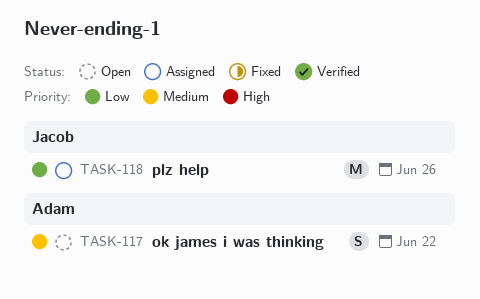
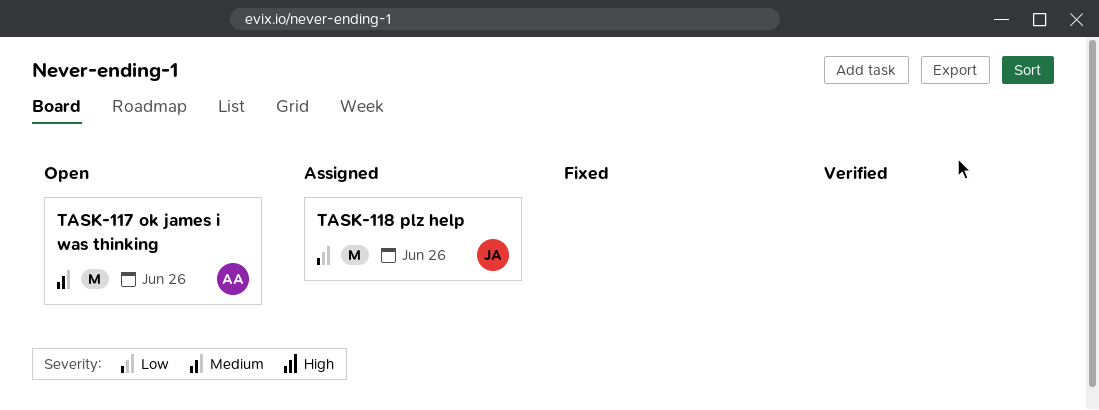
TASK-117, estimate: S -> M
TASK-117, due: Jun 22 -> Jun 26

